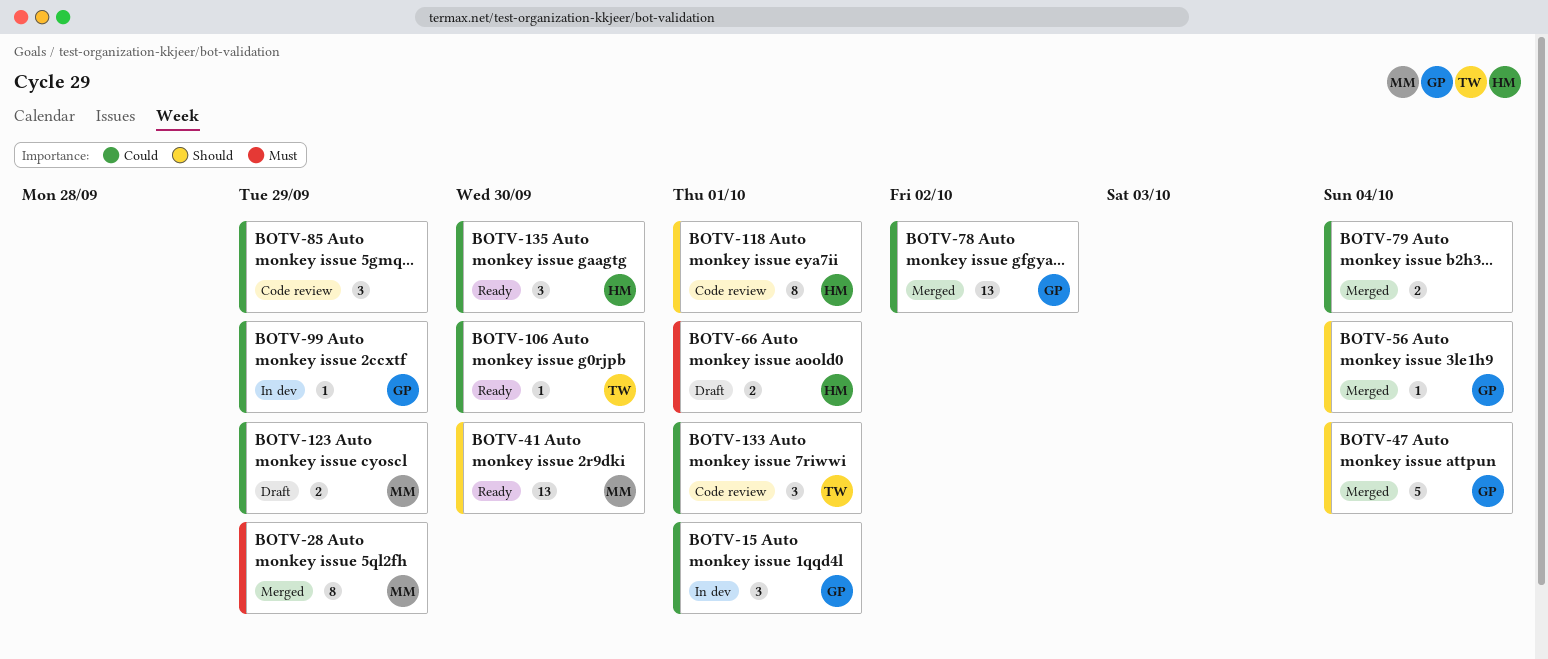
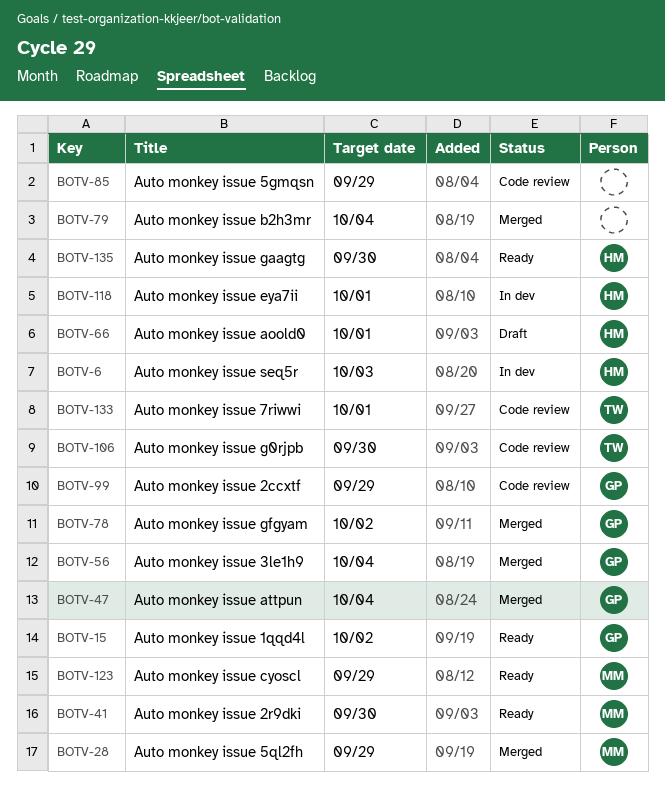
BOTV-6: none -> present
BOTV-15, status: In dev -> Ready
BOTV-15, due: Oct 1 -> Oct 2
BOTV-99, status: In dev -> Code review
BOTV-106, status: Ready -> Code review
BOTV-118, status: Code review -> In dev
BOTV-123, status: Draft -> Ready

